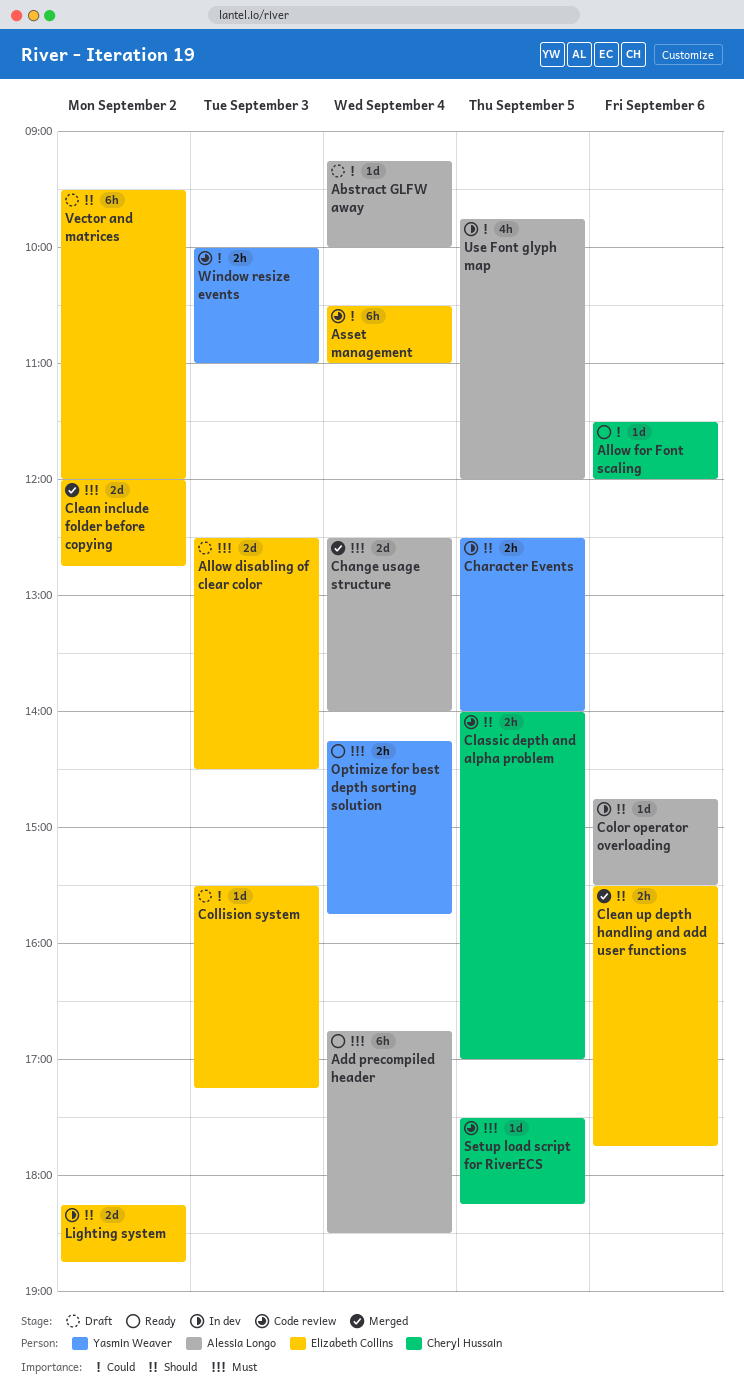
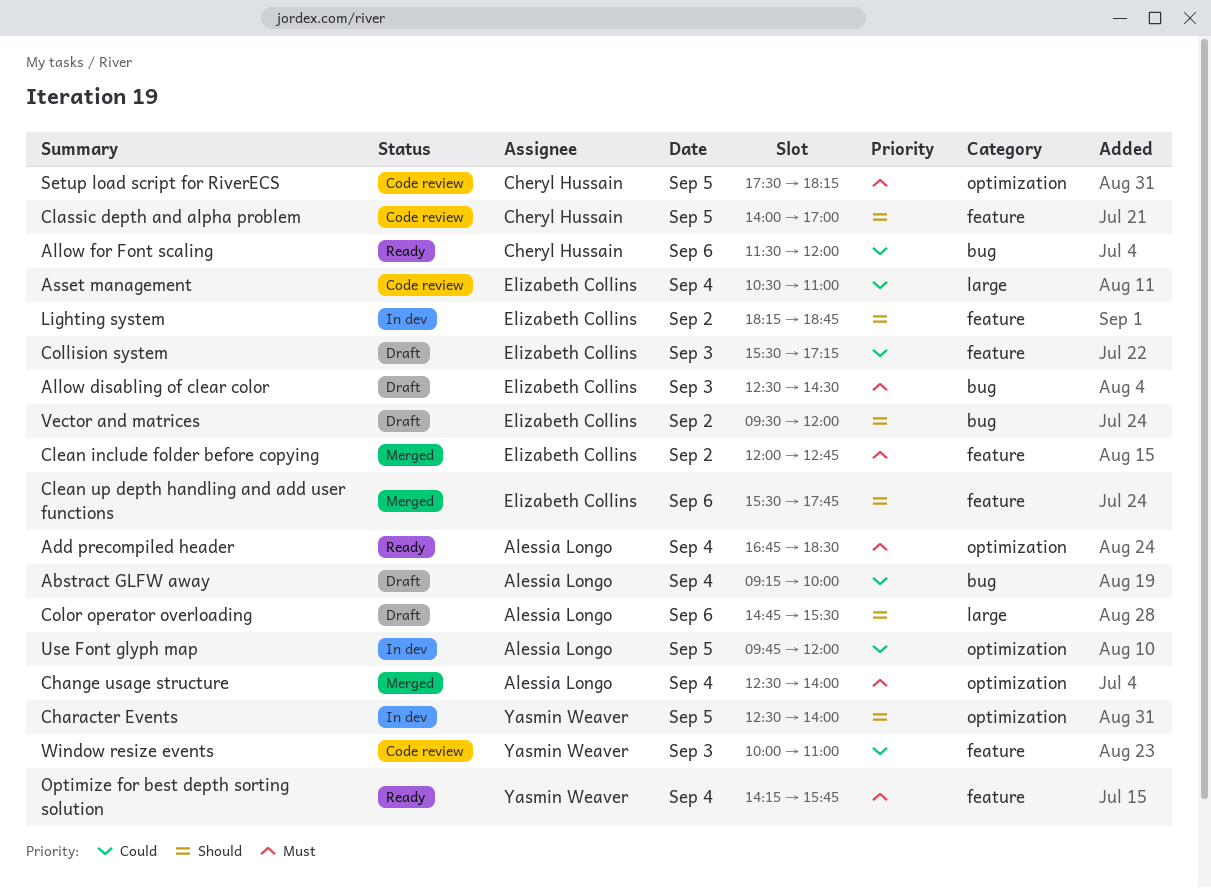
Color operator overloading, status: In dev -> Draft

